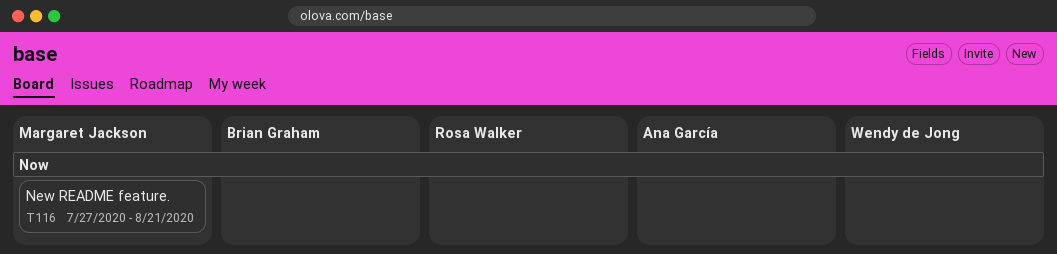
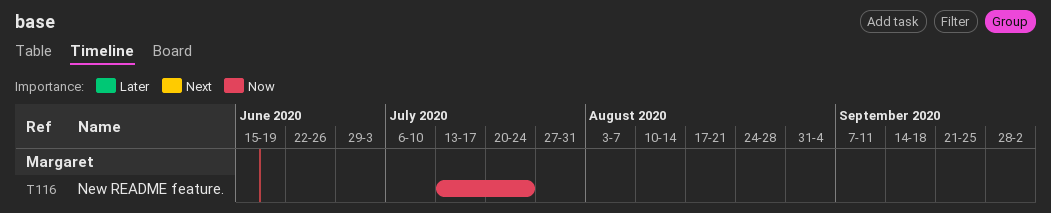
T116, start: Jul 27 -> Jul 13
T116, due: Aug 21 -> Jul 24

